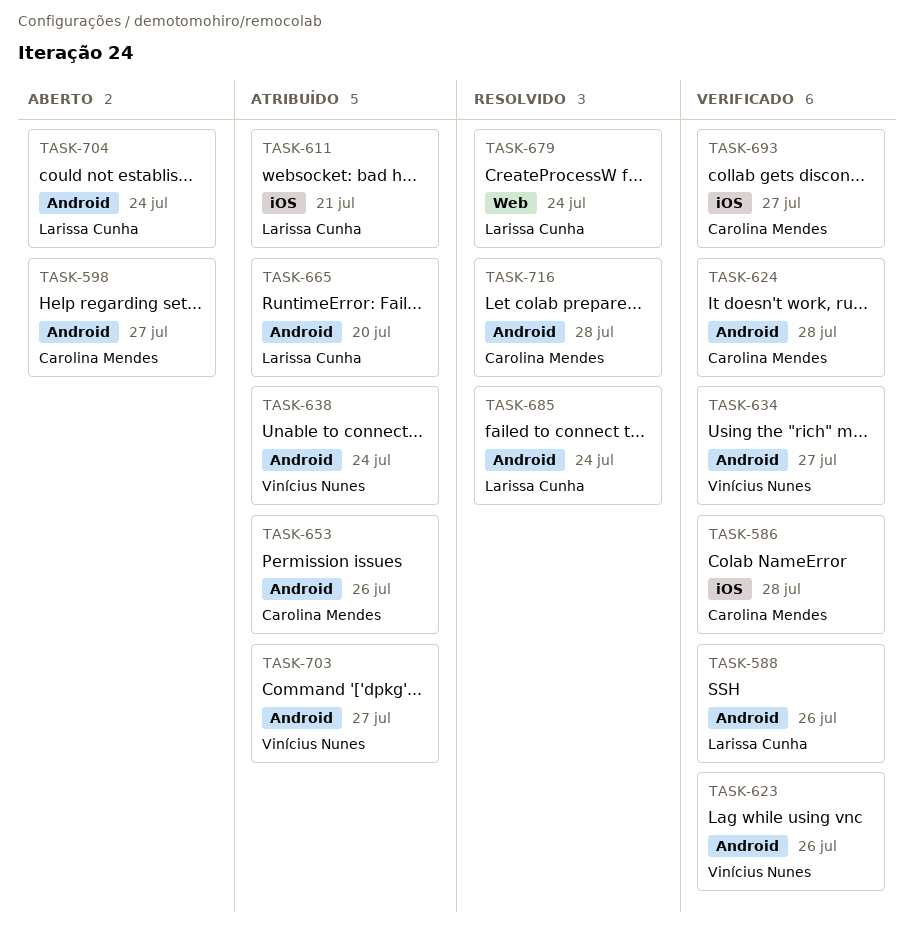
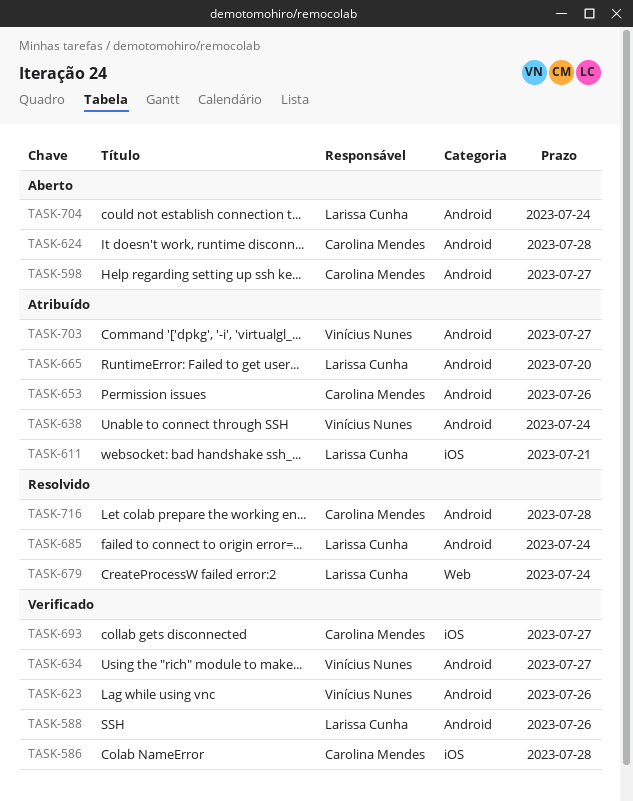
TASK-624, status: Verificado -> Aberto

